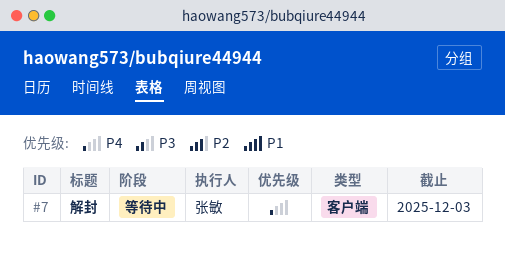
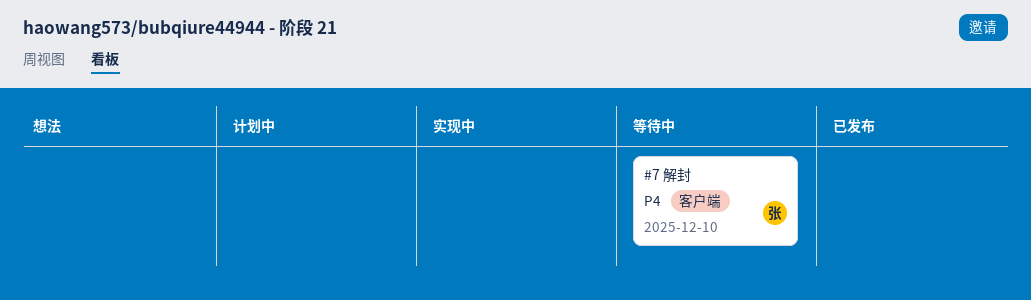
#7, due: Dec 3 -> Dec 10

